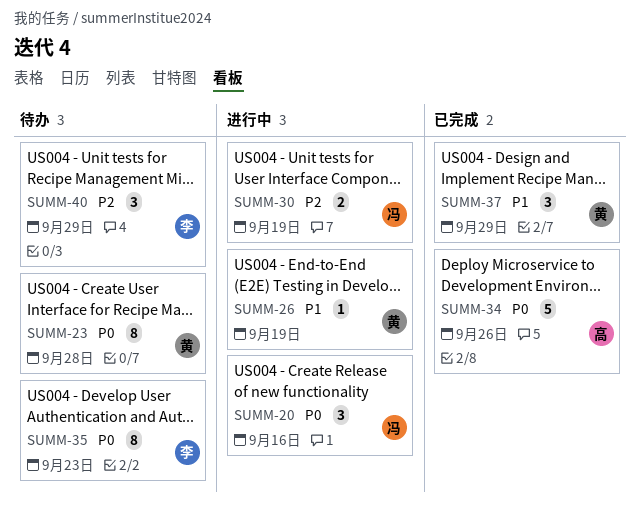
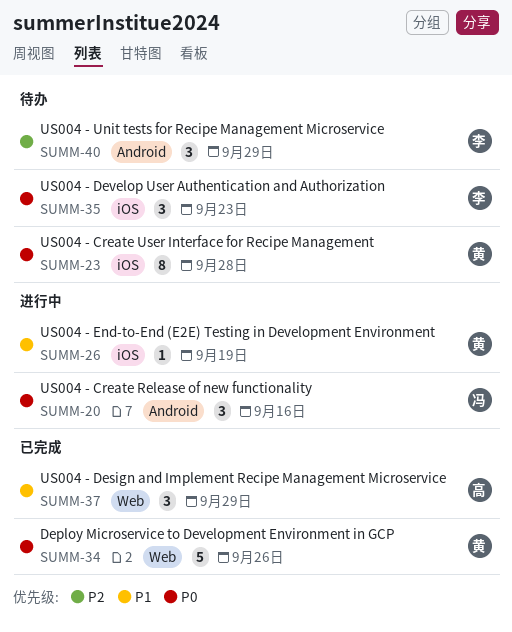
SUMM-30: present -> none
SUMM-34, owner: 高 -> 黄
SUMM-35, estimate: 8 -> 3
SUMM-37, owner: 黄 -> 高

